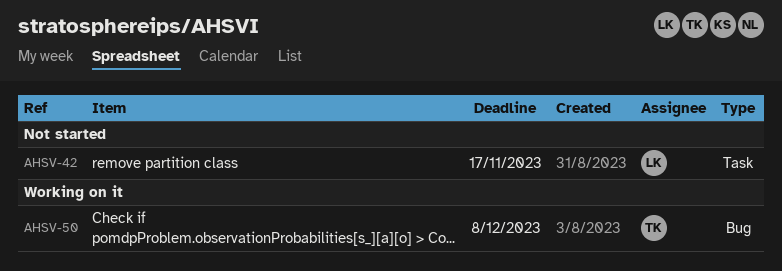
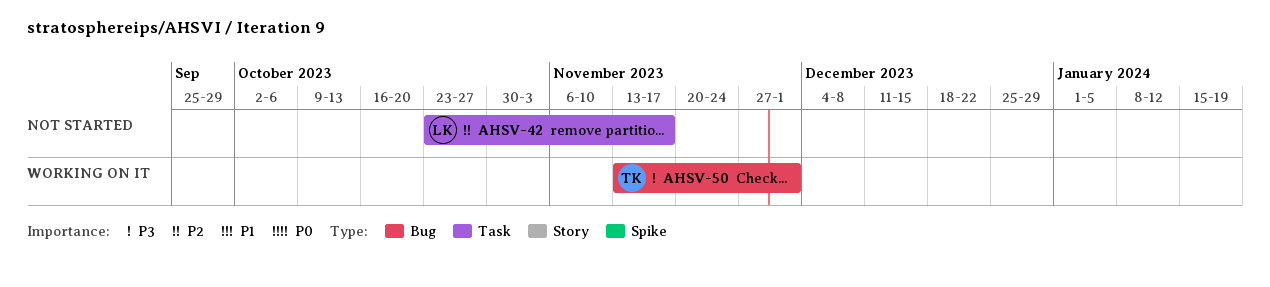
AHSV-50, due: Dec 8 -> Dec 1

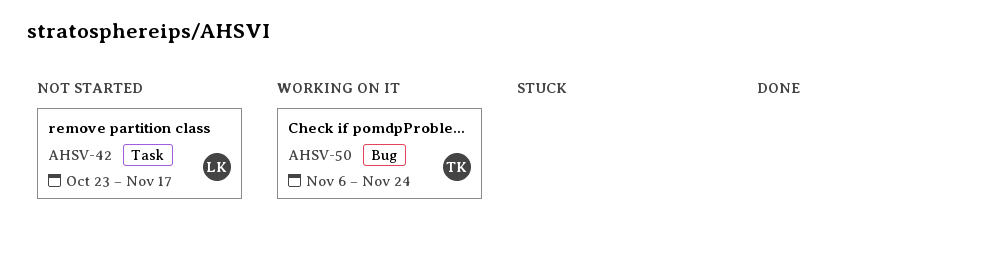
AHSV-50, start: Nov 13 -> Nov 6
AHSV-50, due: Dec 1 -> Nov 24

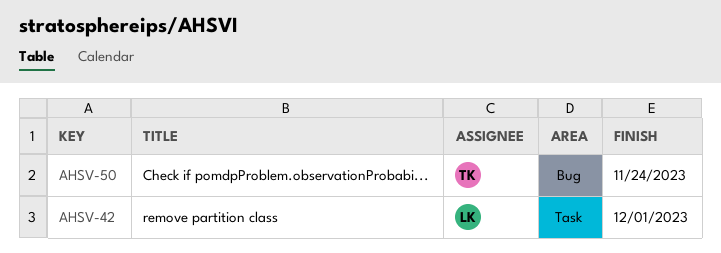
AHSV-42, due: Nov 17 -> Dec 1

